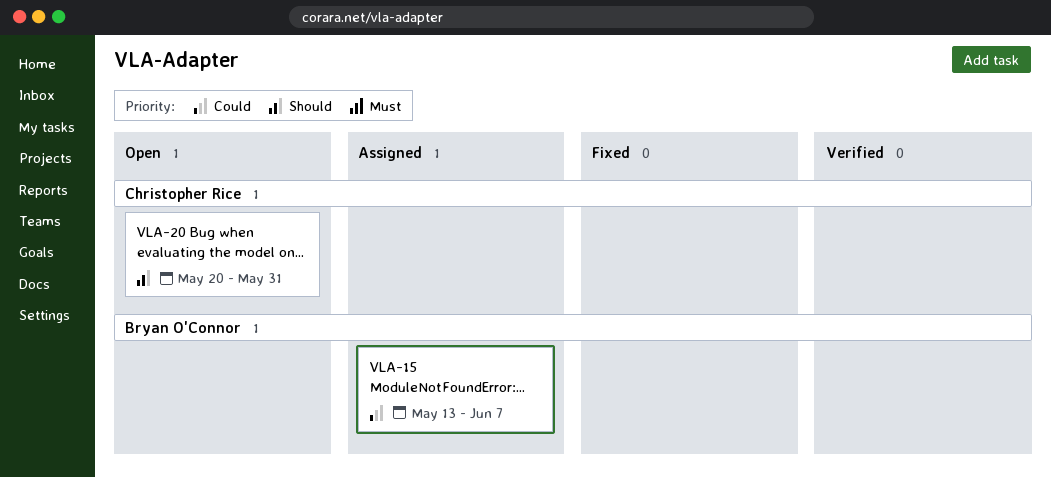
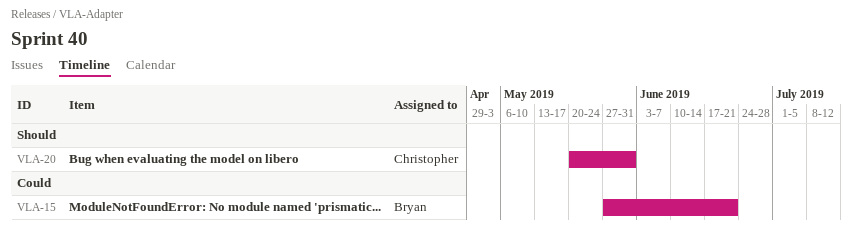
VLA-15, start: May 13 -> May 27
VLA-15, due: Jun 7 -> Jun 21

